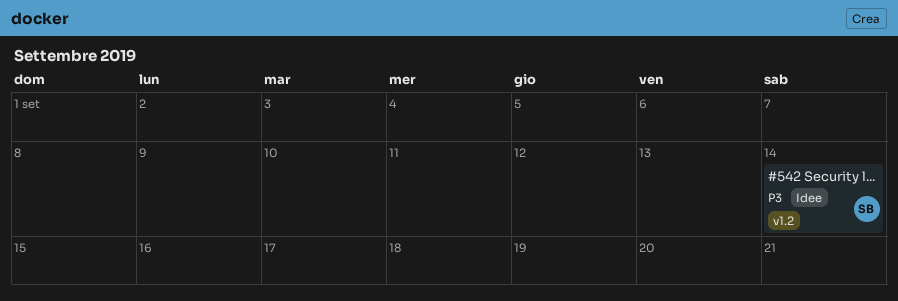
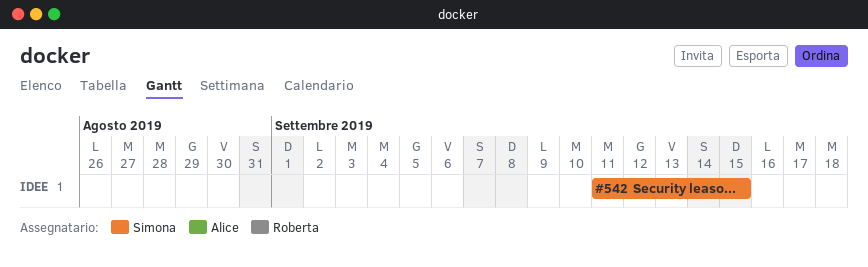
#542, due: Sep 14 -> Sep 15

